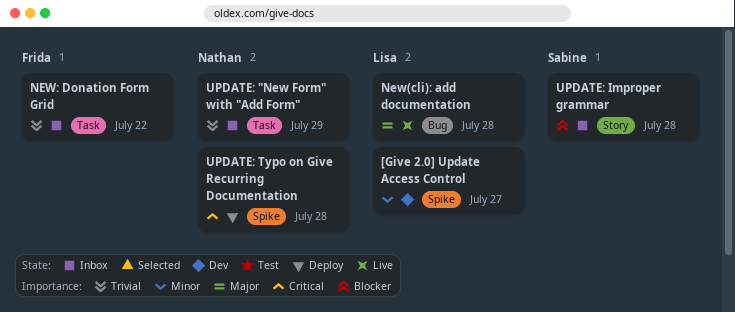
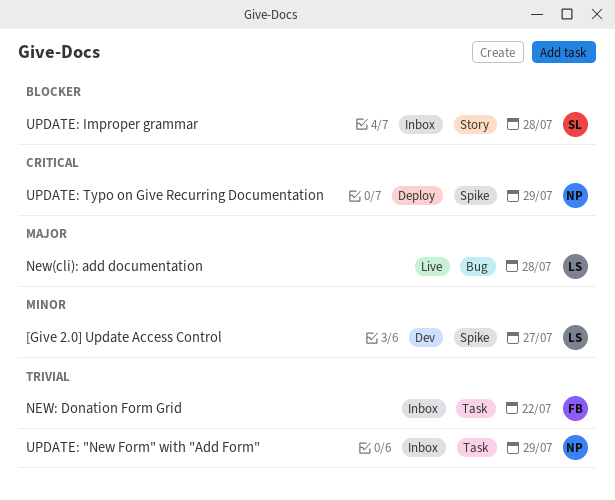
UPDATE: Typo on Give Recurring Documentation, due: Jul 28 -> Jul 29

